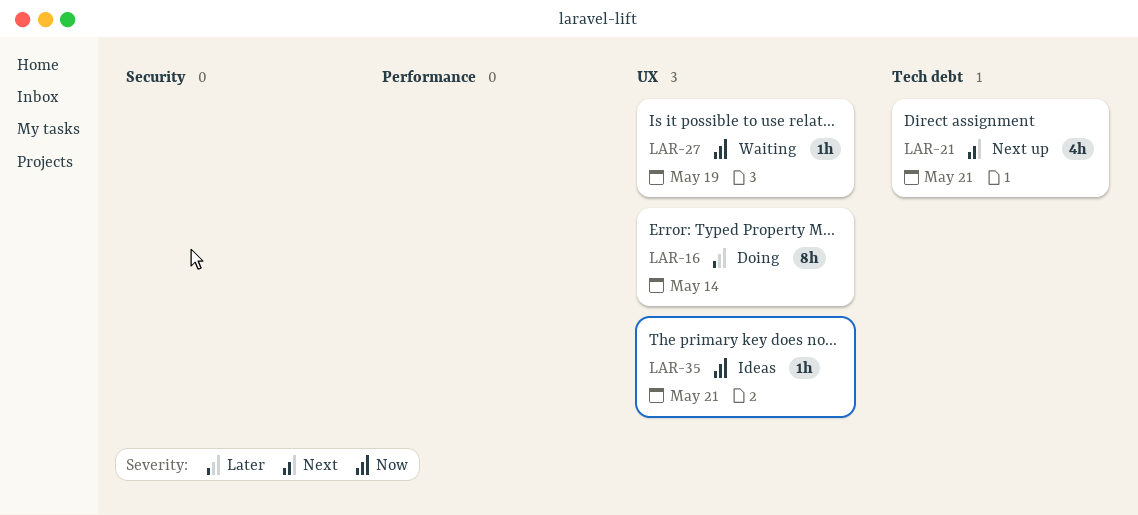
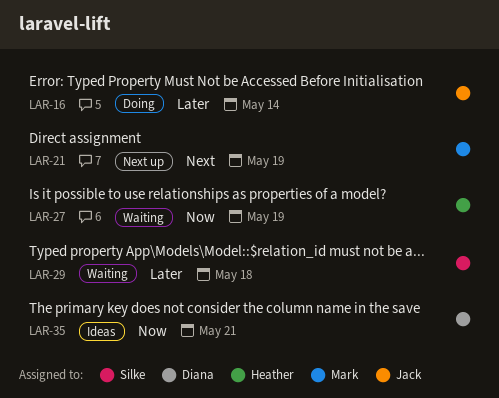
LAR-21, due: May 21 -> May 19
LAR-29: none -> present

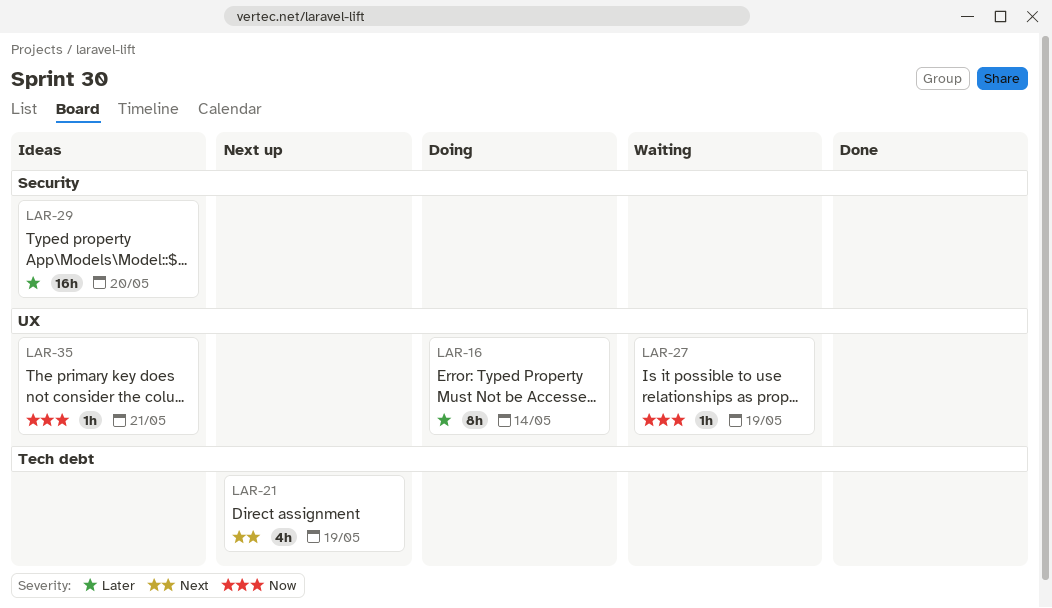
LAR-29, status: Waiting -> Ideas
LAR-29, due: May 18 -> May 20

